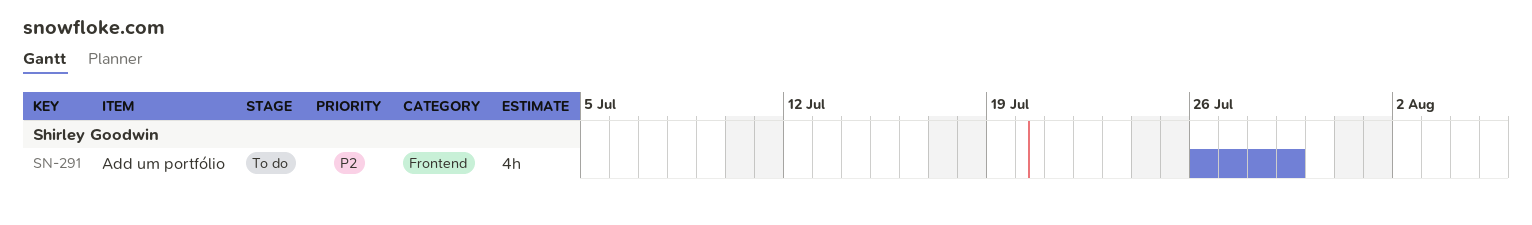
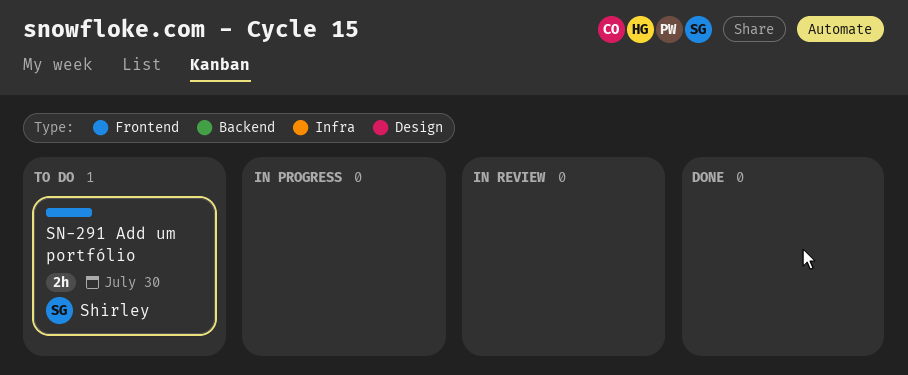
SN-291, estimate: 4h -> 2h
SN-291, due: Jul 29 -> Jul 30

